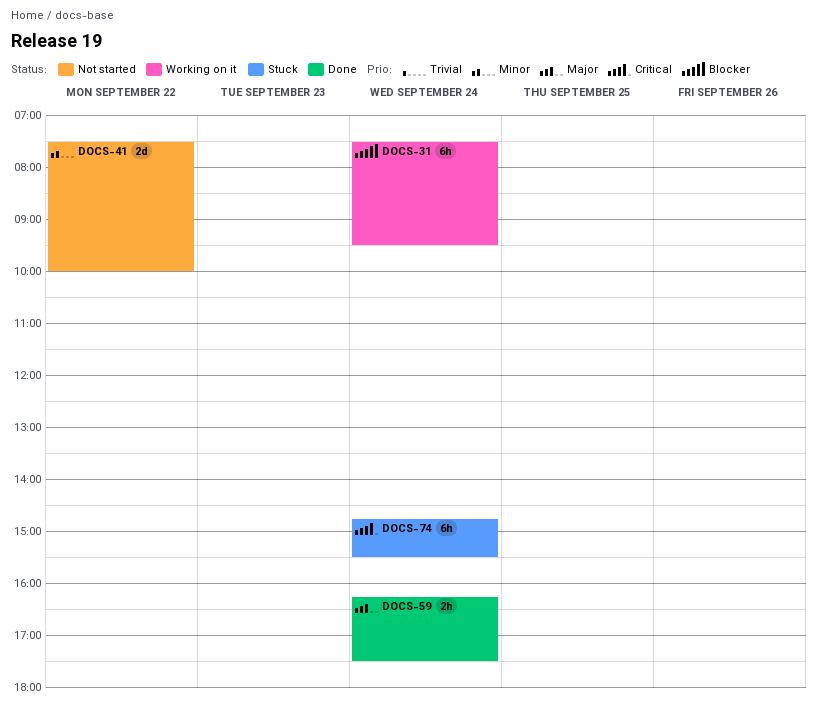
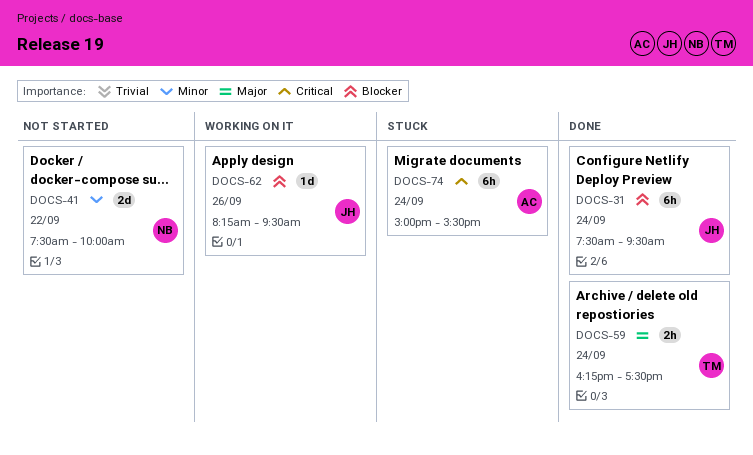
DOCS-31, status: Working on it -> Done
DOCS-62: none -> present
DOCS-74, begins: 14:45 -> 15:00

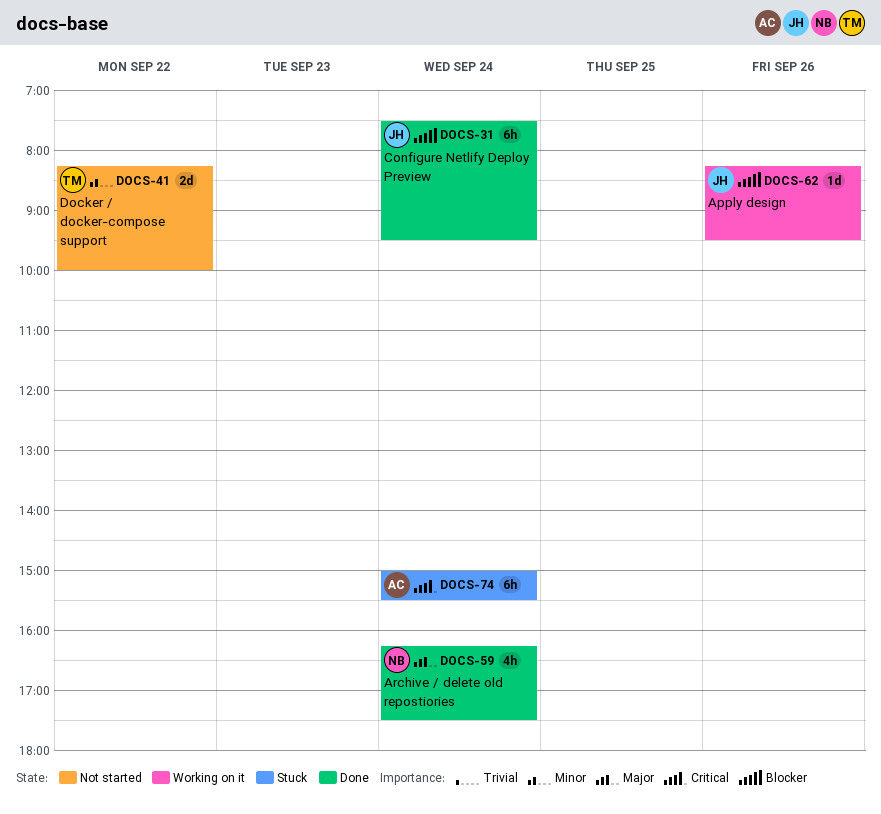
DOCS-41, owner: NB -> TM
DOCS-41, begins: 07:30 -> 08:15
DOCS-59, owner: TM -> NB
DOCS-59, estimate: 2h -> 4h

